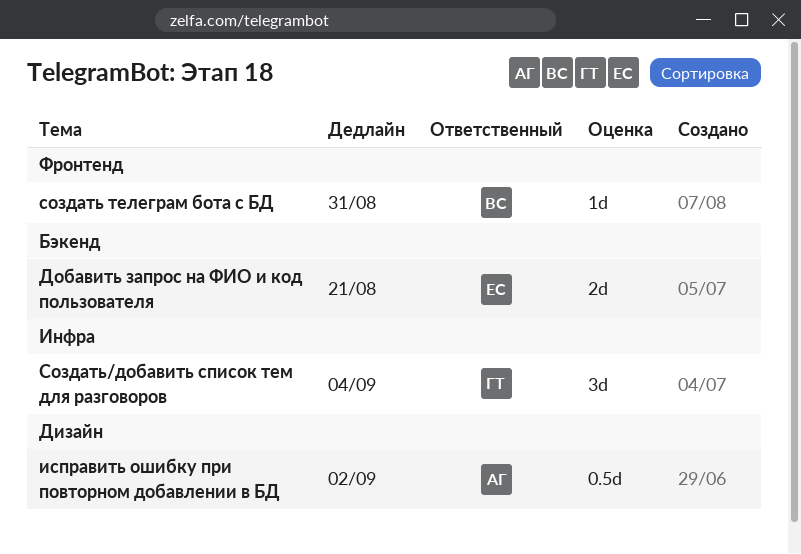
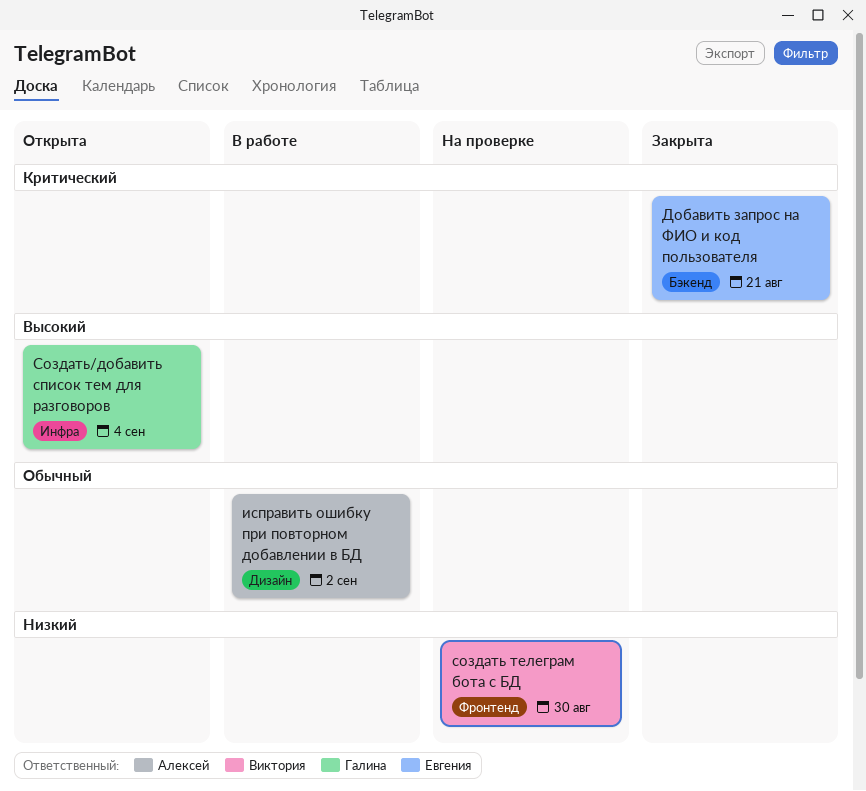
создать телеграм бота с БД, due: Aug 31 -> Aug 30

